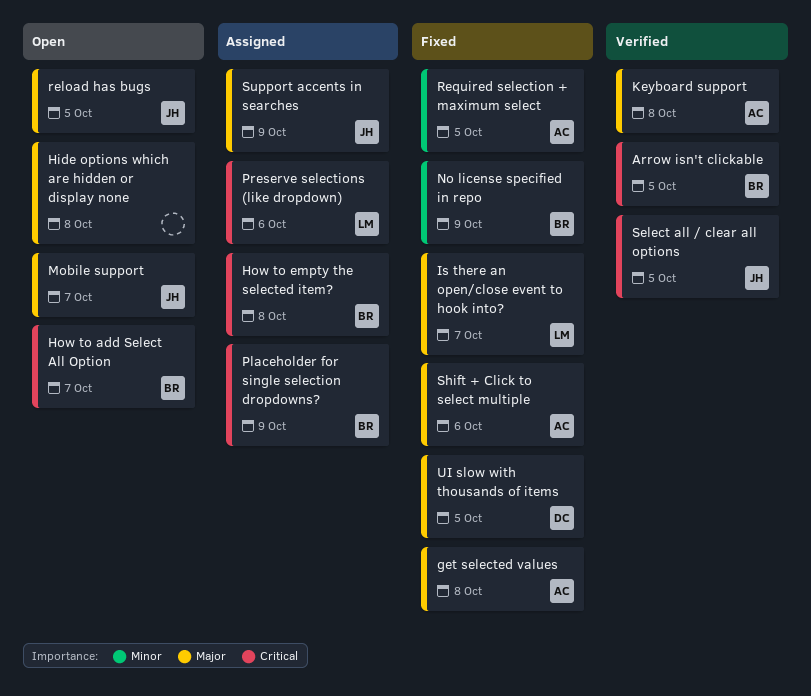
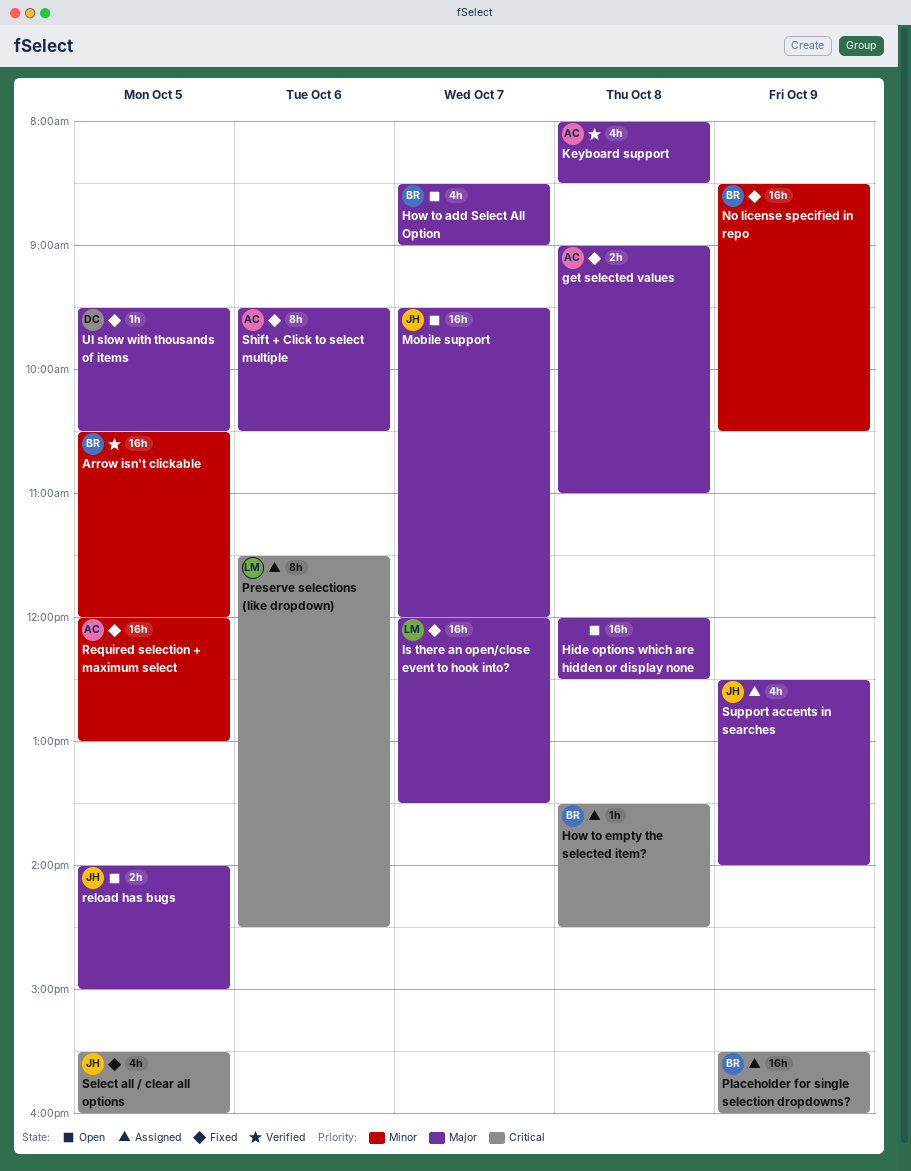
Arrow isn't clickable, priority: Critical -> Minor
How to add Select All Option, priority: Critical -> Major
Select all / clear all options, status: Verified -> Fixed

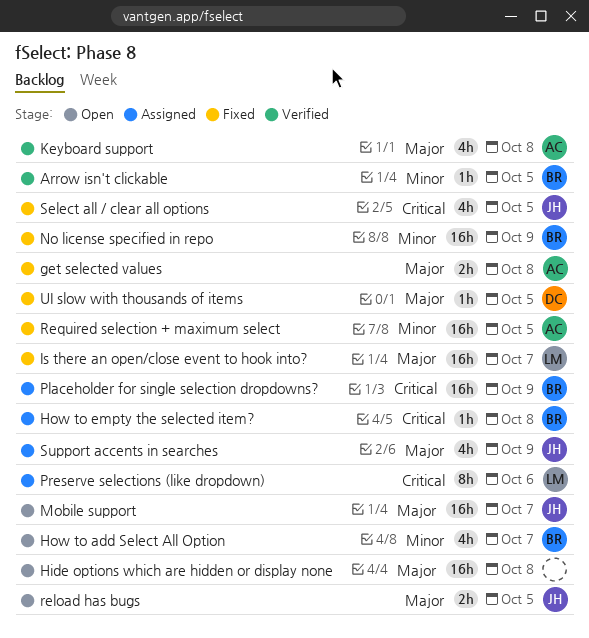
Arrow isn't clickable, estimate: 16h -> 1h
How to add Select All Option, priority: Major -> Minor
Shift + Click to select multiple: present -> none

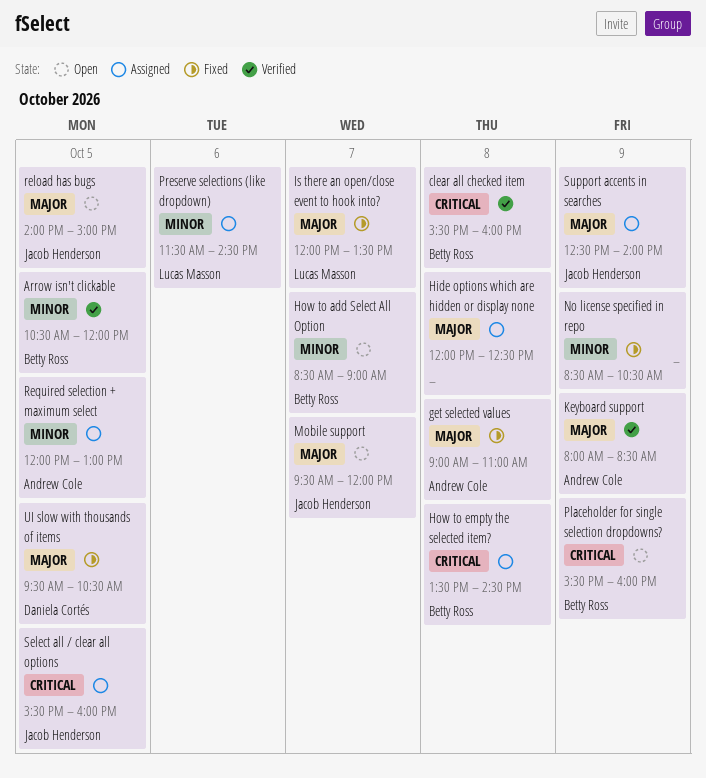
clear all checked item: none -> present
Hide options which are hidden or display none, status: Open -> Assigned
Keyboard support, day: Oct 8 -> Oct 9
No license specified in repo, owner: Betty Ross -> none
Placeholder for single selection dropdowns?, status: Assigned -> Open
Preserve selections (like dropdown), priority: Critical -> Minor
Required selection + maximum select, status: Fixed -> Assigned
Select all / clear all options, status: Fixed -> Assigned

